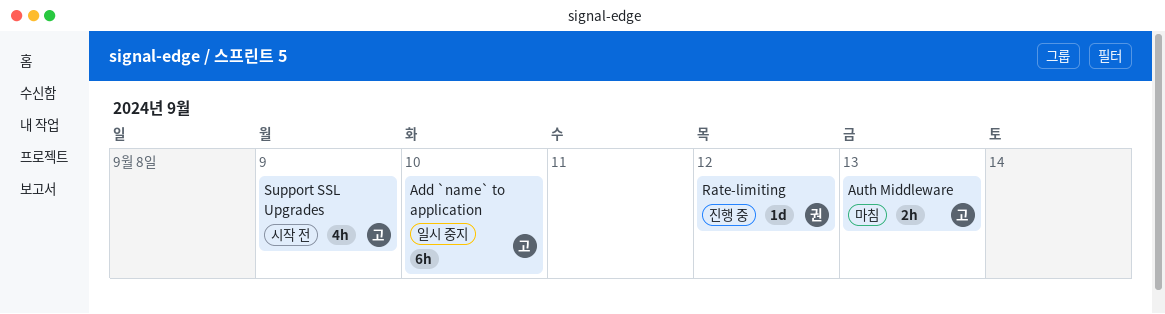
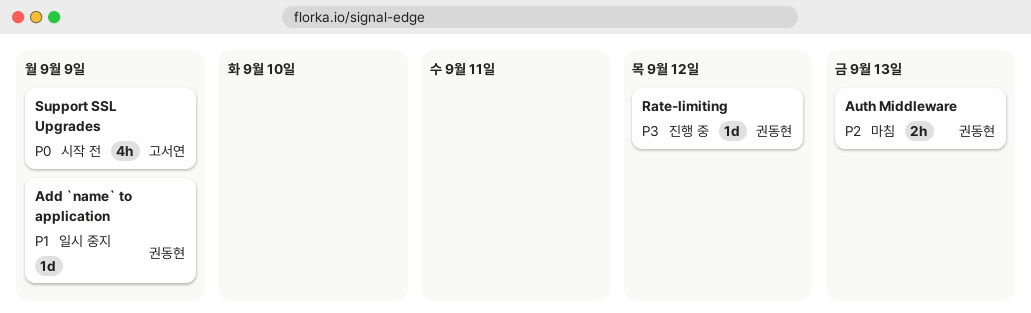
Add `name` to application, owner: 고서연 -> 권동현
Add `name` to application, estimate: 6h -> 1d
Add `name` to application, due: Sep 10 -> Sep 9
Auth Middleware, owner: 고서연 -> 권동현

